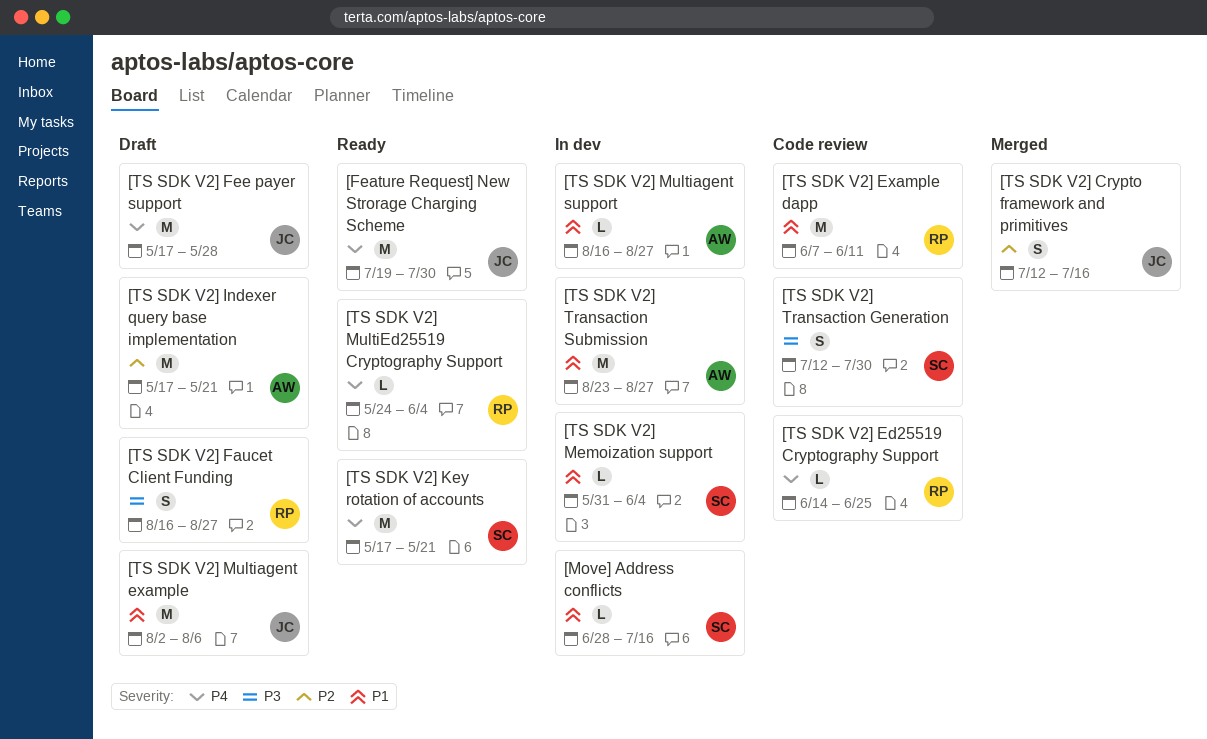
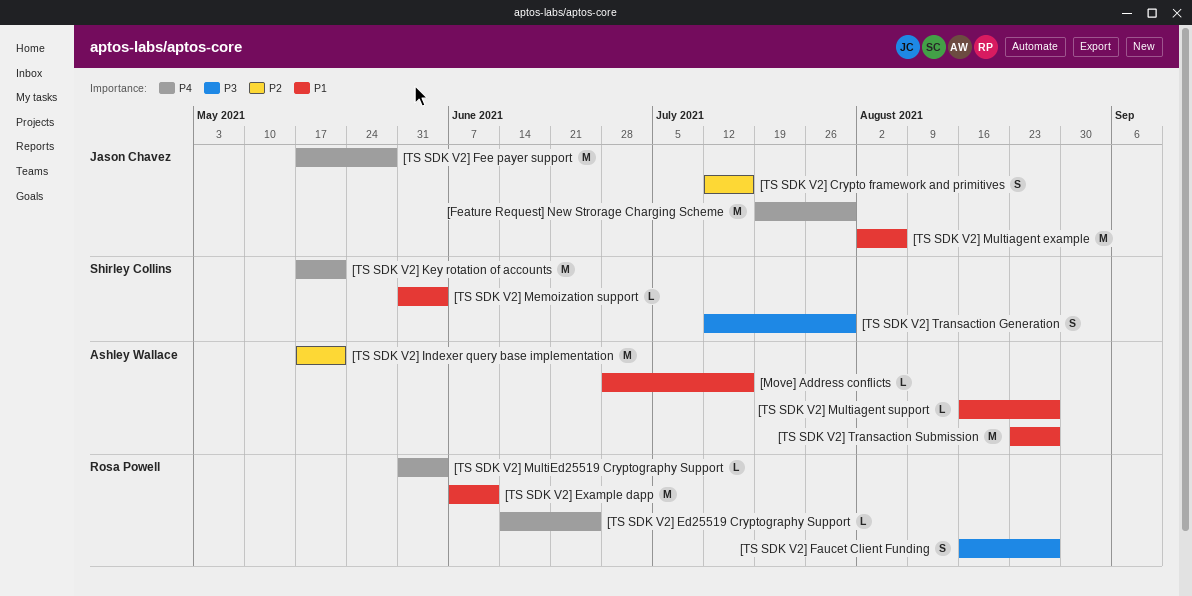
[Move] Address conflicts, owner: Shirley Collins -> Ashley Wallace
[TS SDK V2] MultiEd25519 Cryptography Support, start: May 24 -> May 31

